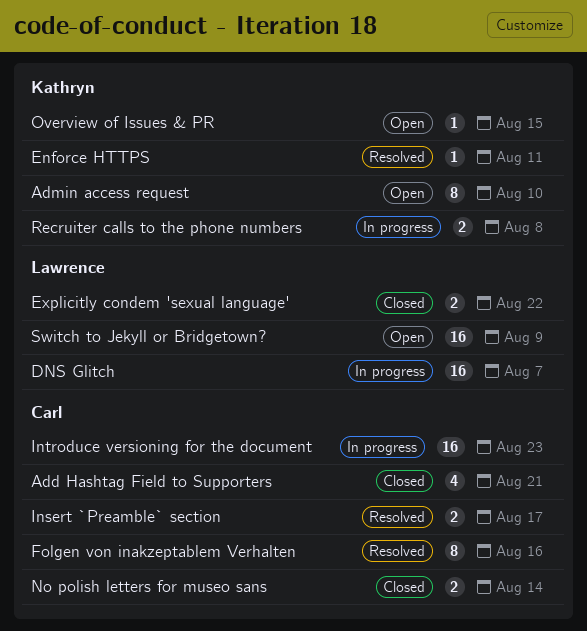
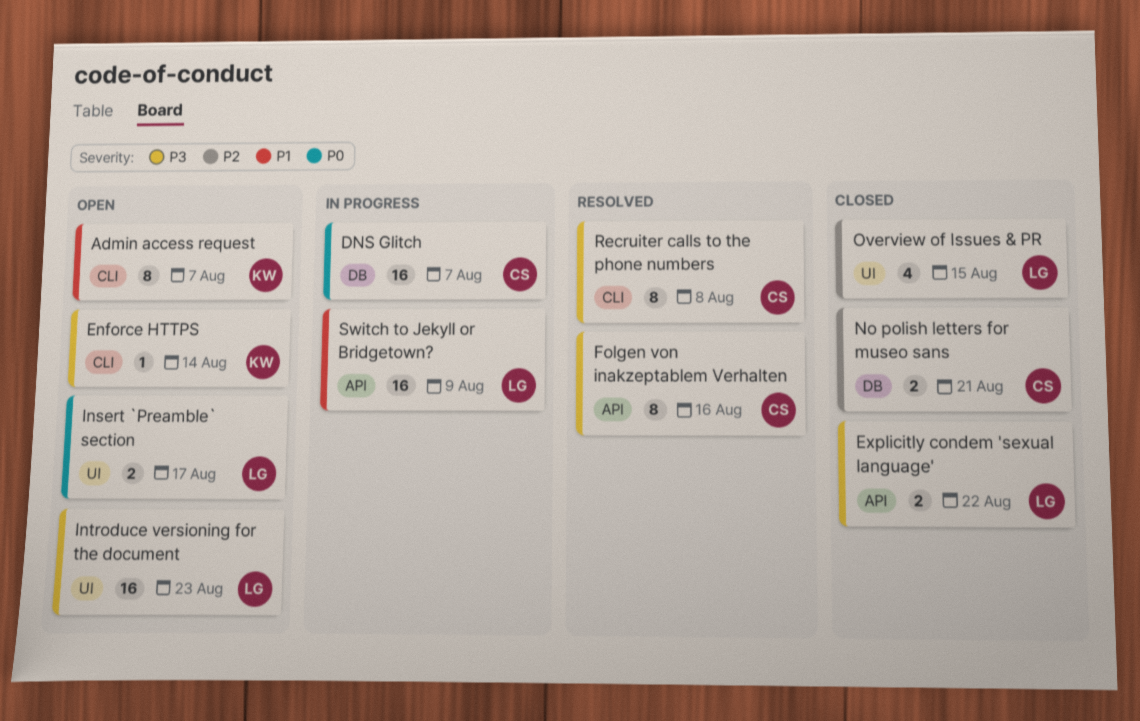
Add Hashtag Field to Supporters: present -> none
Admin access request, due: Aug 10 -> Aug 7
DNS Glitch, owner: Lawrence -> Carl
Enforce HTTPS, status: Resolved -> Open
Enforce HTTPS, due: Aug 11 -> Aug 14
Insert `Preamble` section, status: Resolved -> Open
Insert `Preamble` section, owner: Carl -> Lawrence
Introduce versioning for the document, status: In progress -> Open
Introduce versioning for the document, owner: Carl -> Lawrence
No polish letters for museo sans, due: Aug 14 -> Aug 21
Overview of Issues & PR, status: Open -> Closed
Overview of Issues & PR, owner: Kathryn -> Lawrence
Overview of Issues & PR, estimate: 1 -> 4
Recruiter calls to the phone numbers, status: In progress -> Resolved
Recruiter calls to the phone numbers, owner: Kathryn -> Carl
Recruiter calls to the phone numbers, estimate: 2 -> 8
Switch to Jekyll or Bridgetown?, status: Open -> In progress

